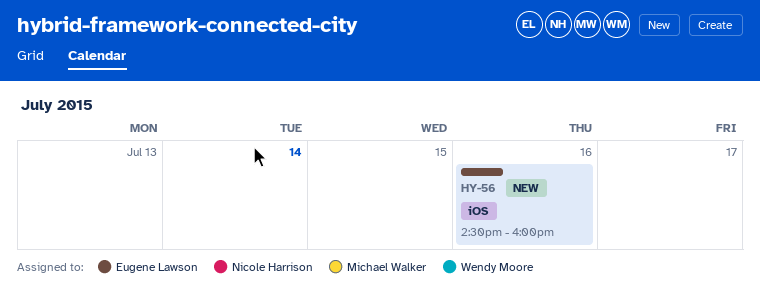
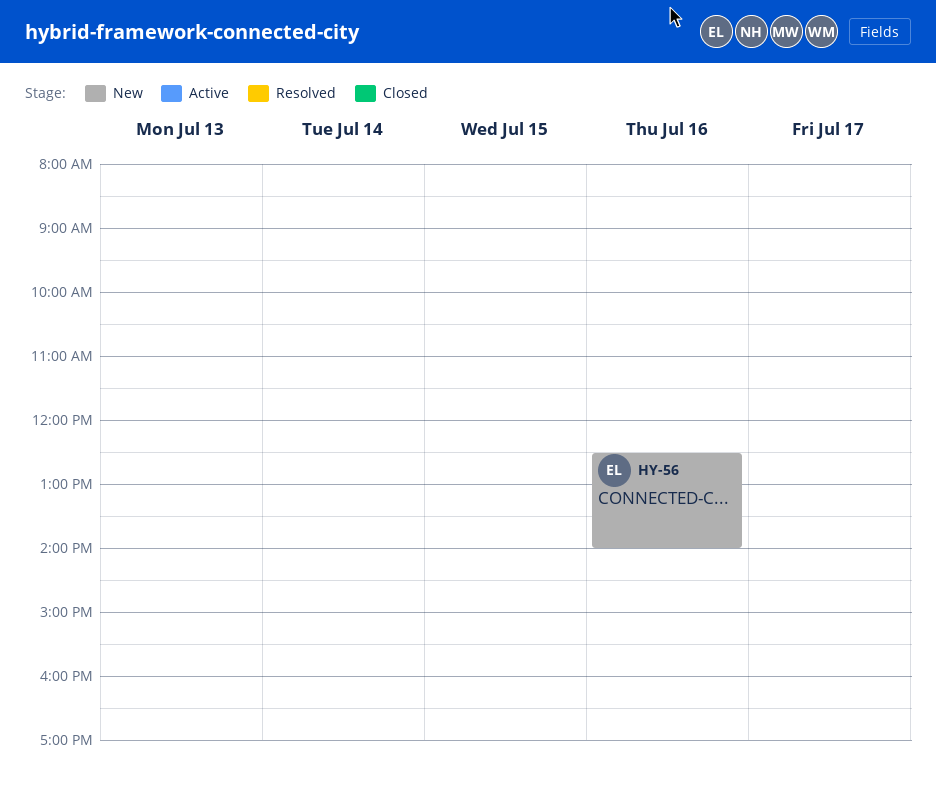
HY-56, begins: 14:30 -> 12:30
HY-56, ends: 16:00 -> 14:00

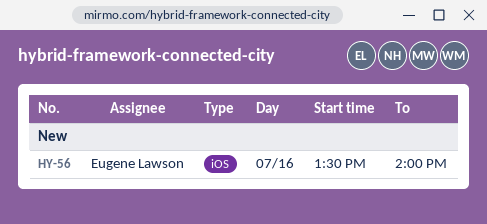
HY-56, begins: 12:30 -> 13:30

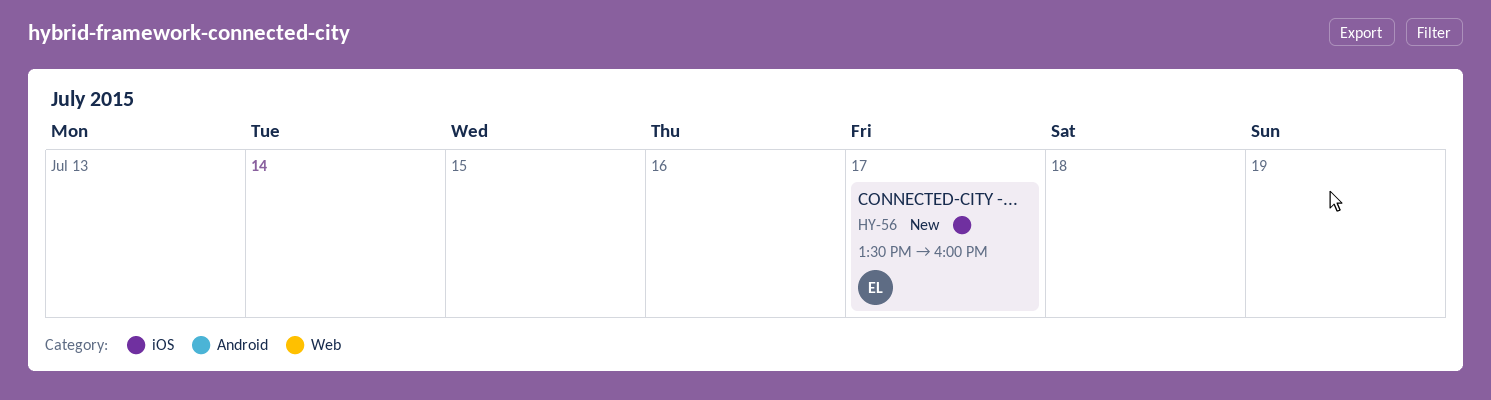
HY-56, day: Jul 16 -> Jul 17
HY-56, ends: 14:00 -> 16:00

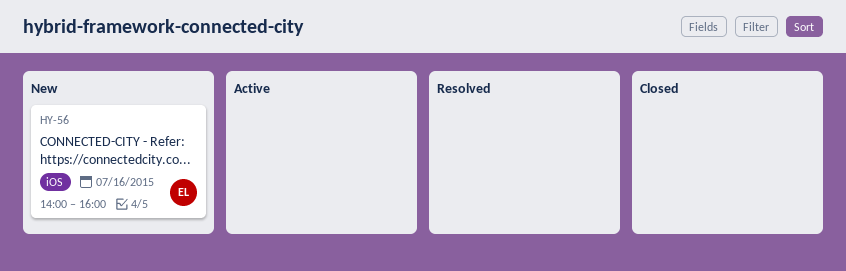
HY-56, day: Jul 17 -> Jul 16
HY-56, begins: 13:30 -> 14:00

